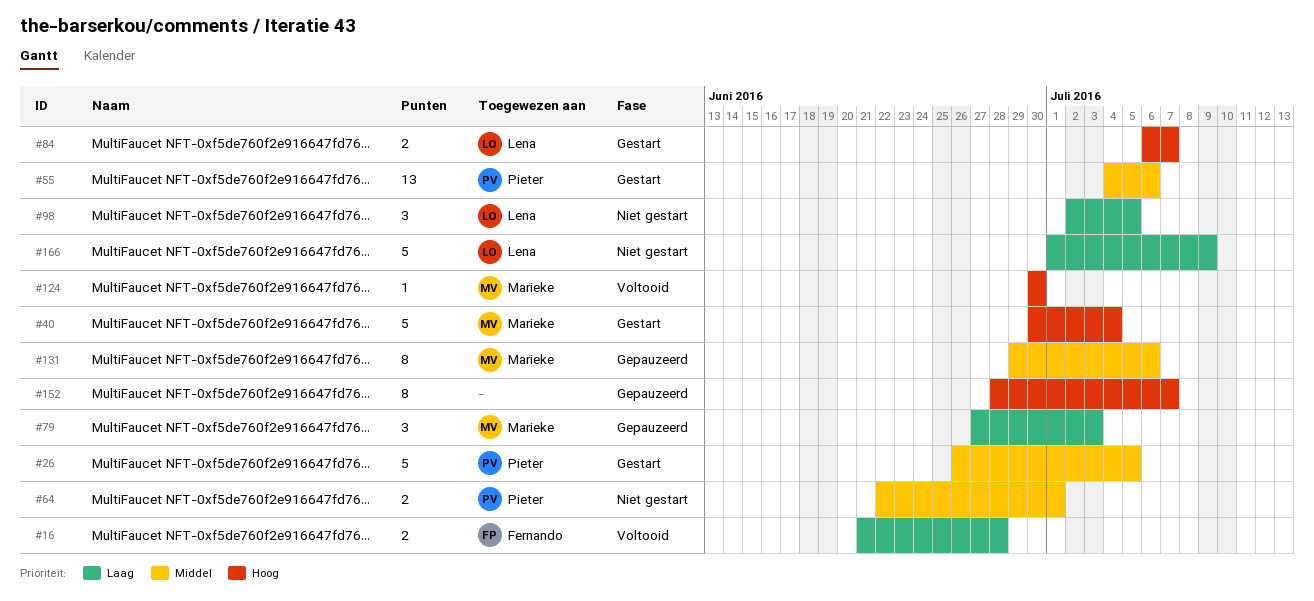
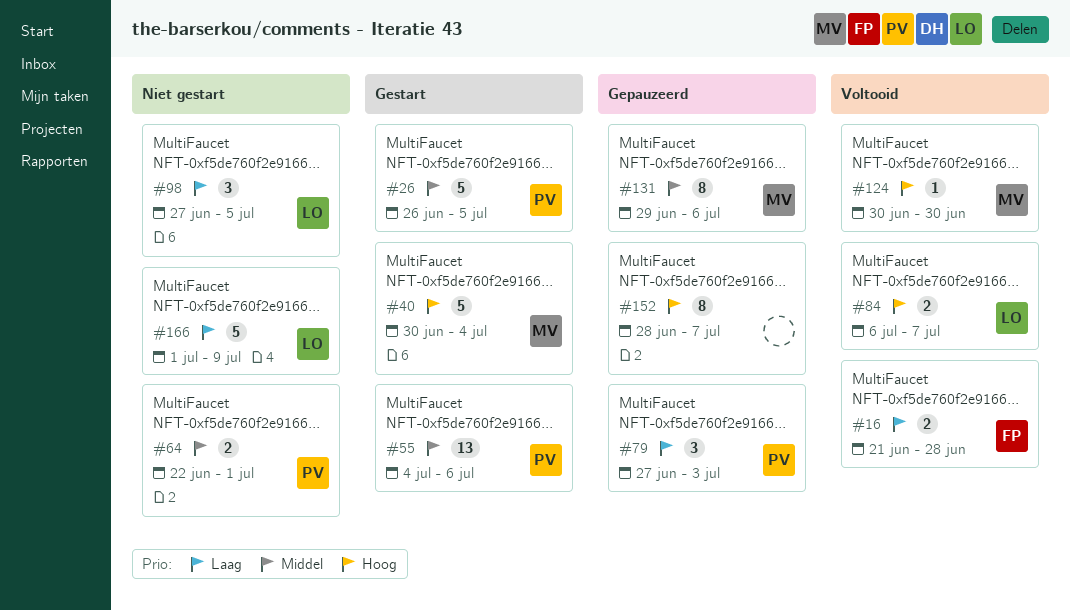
#79, owner: Marieke -> Pieter
#84, status: Gestart -> Voltooid
#98, start: Jul 2 -> Jun 27

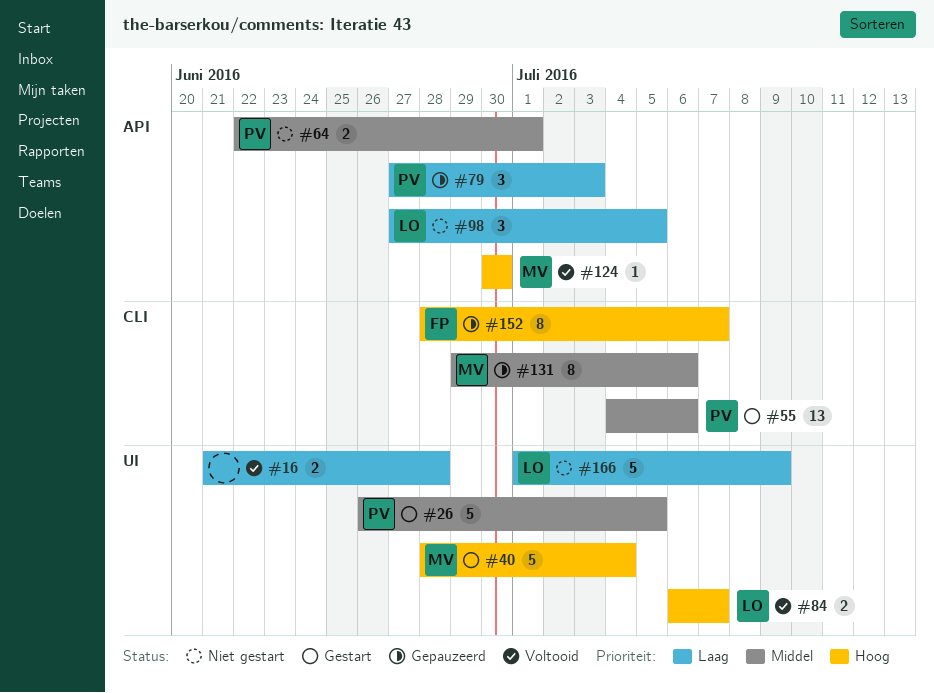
#16, owner: FP -> none
#40, start: Jun 30 -> Jun 28
#152, owner: none -> FP

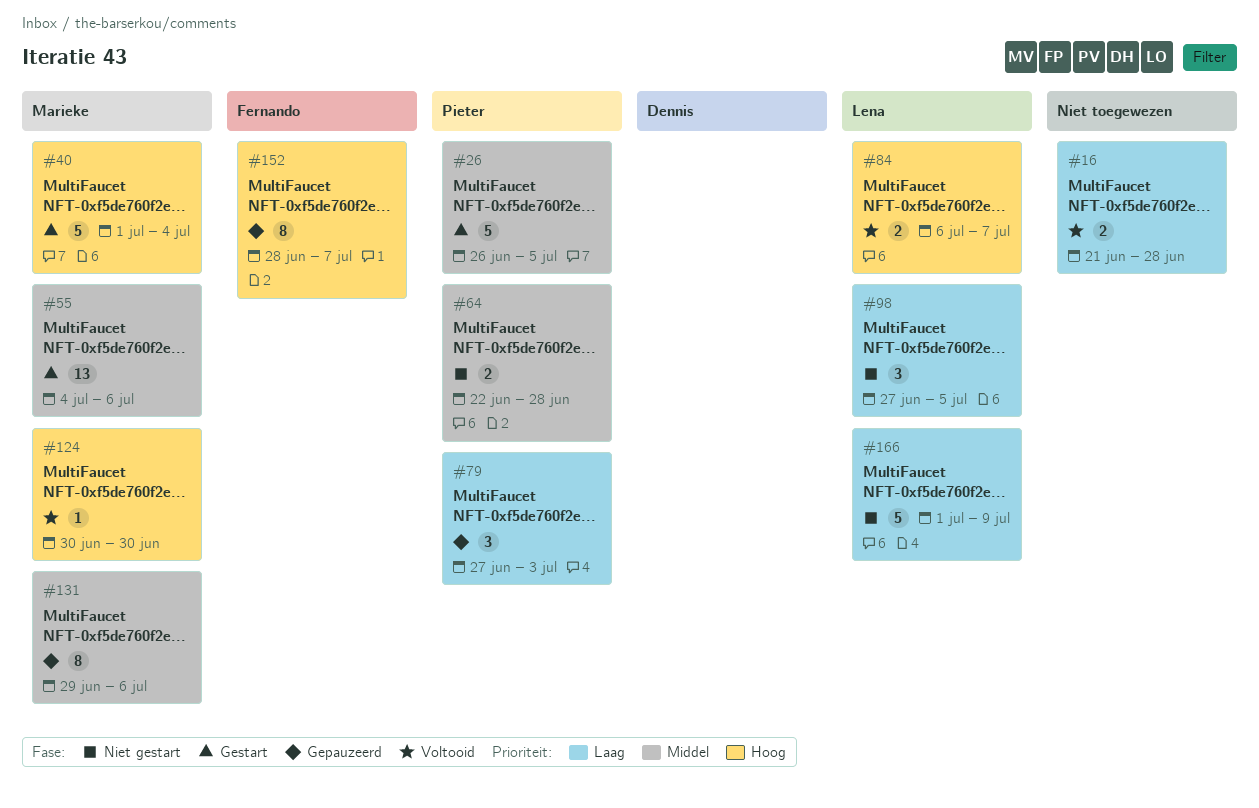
#40, start: Jun 28 -> Jul 1
#55, owner: Pieter -> Marieke
#64, due: Jul 1 -> Jun 28

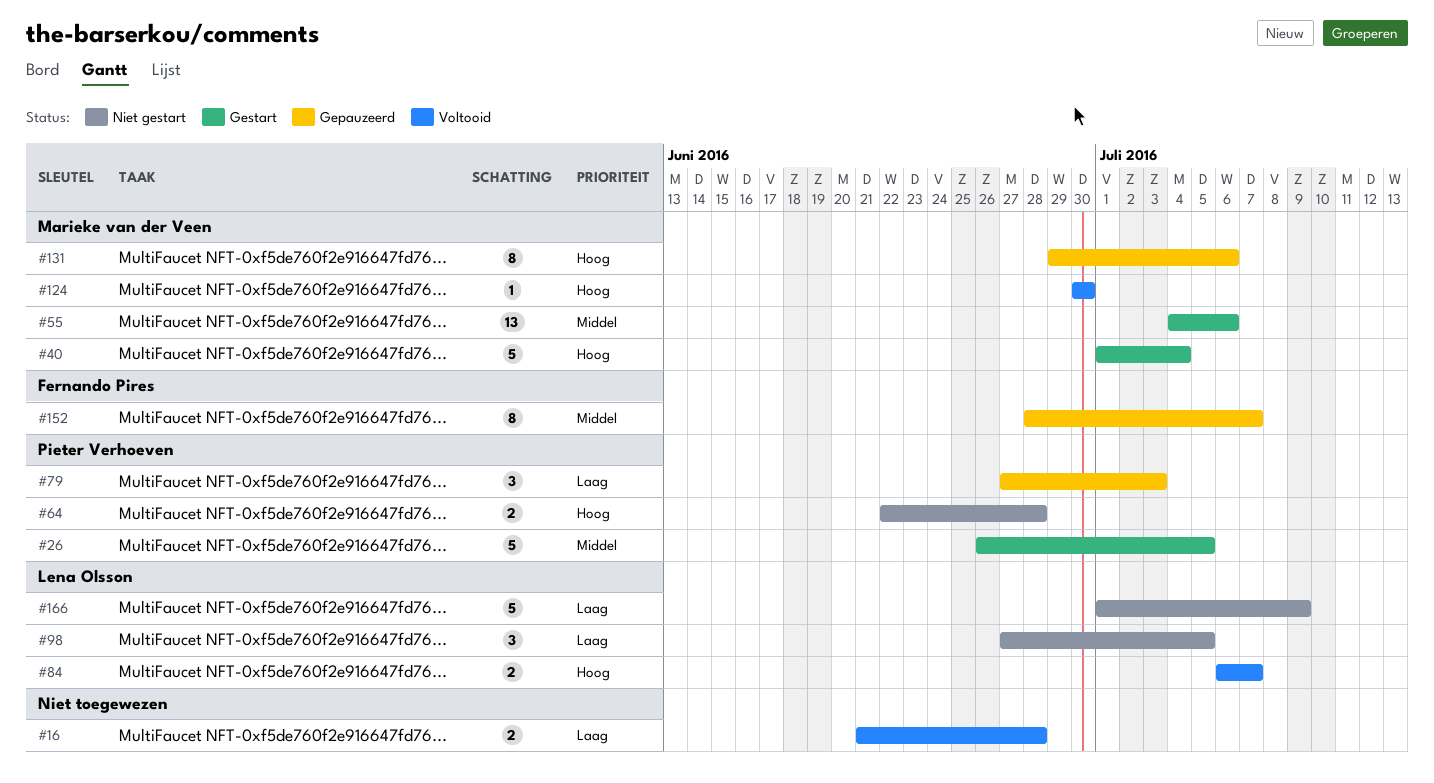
#64, priority: Middel -> Hoog
#131, priority: Middel -> Hoog
#152, priority: Hoog -> Middel

